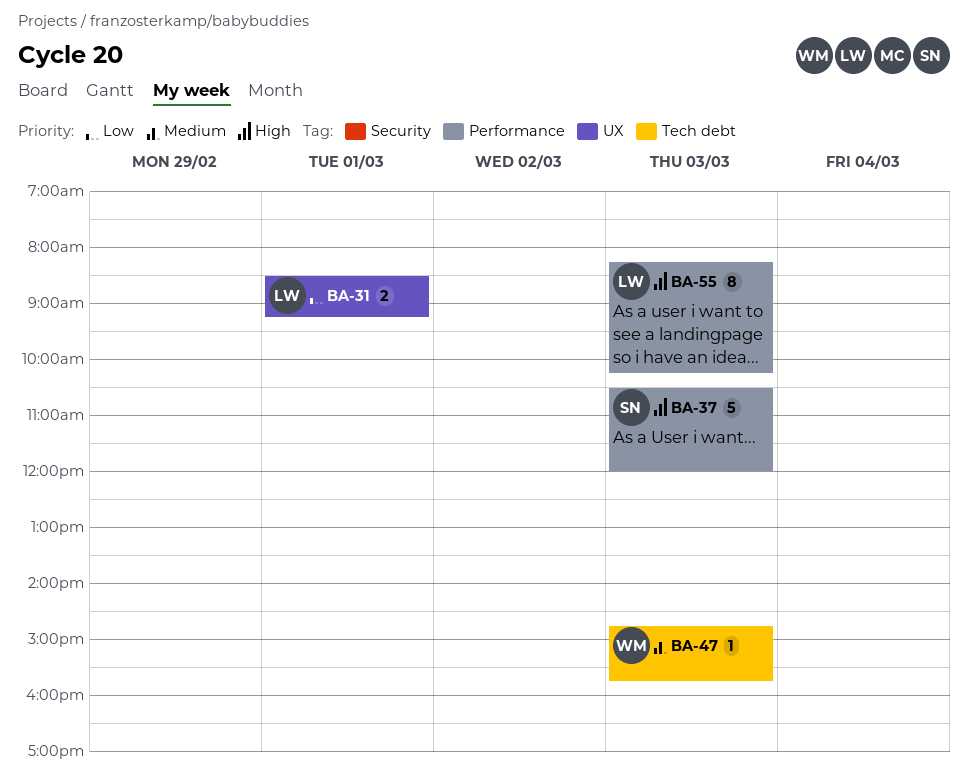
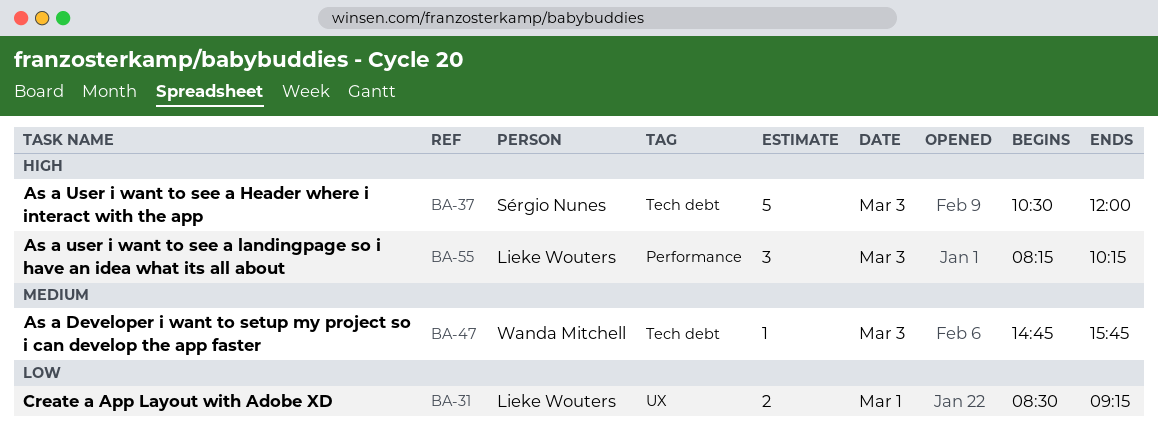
BA-37, label: Performance -> Tech debt
BA-55, estimate: 8 -> 3

